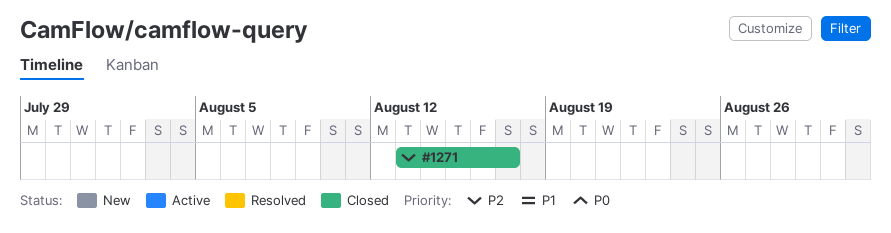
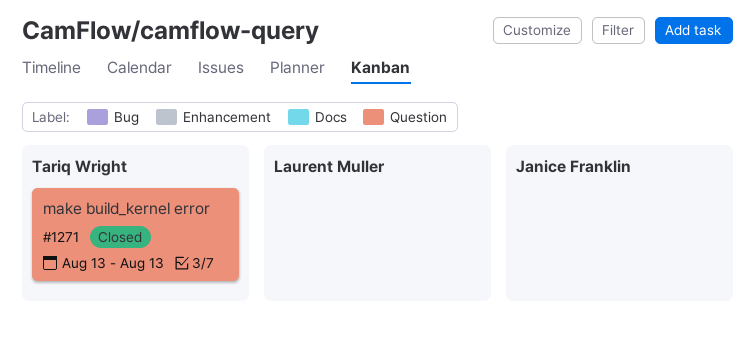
#1271, due: Aug 17 -> Aug 13

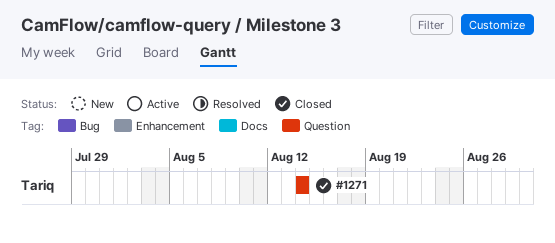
#1271, start: Aug 13 -> Aug 14
#1271, due: Aug 13 -> Aug 14

